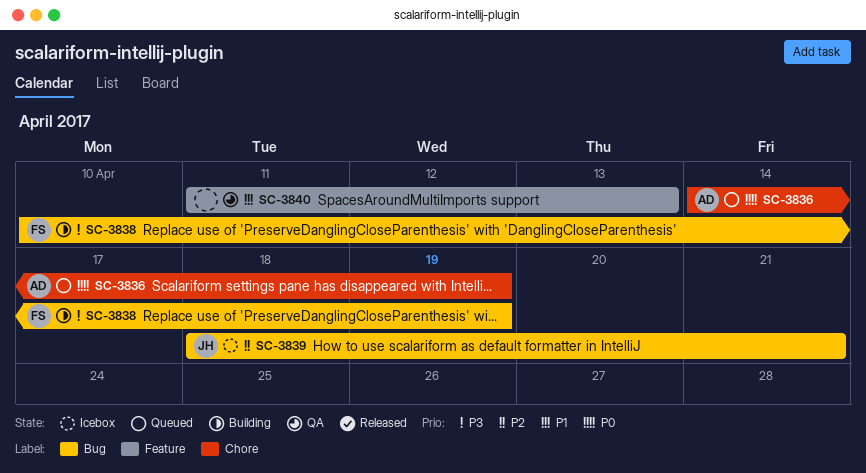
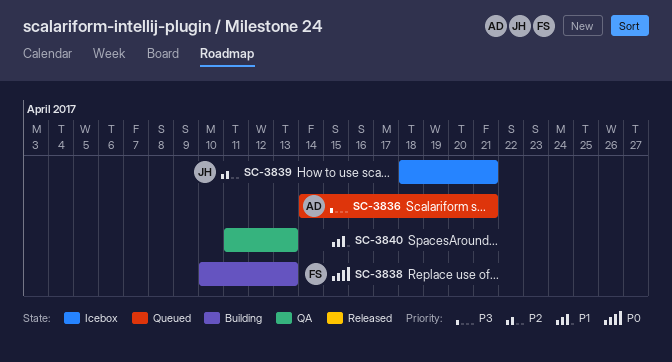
SC-3836, priority: P0 -> P3
SC-3836, due: Apr 19 -> Apr 21
SC-3838, priority: P3 -> P0
SC-3838, due: Apr 19 -> Apr 13

